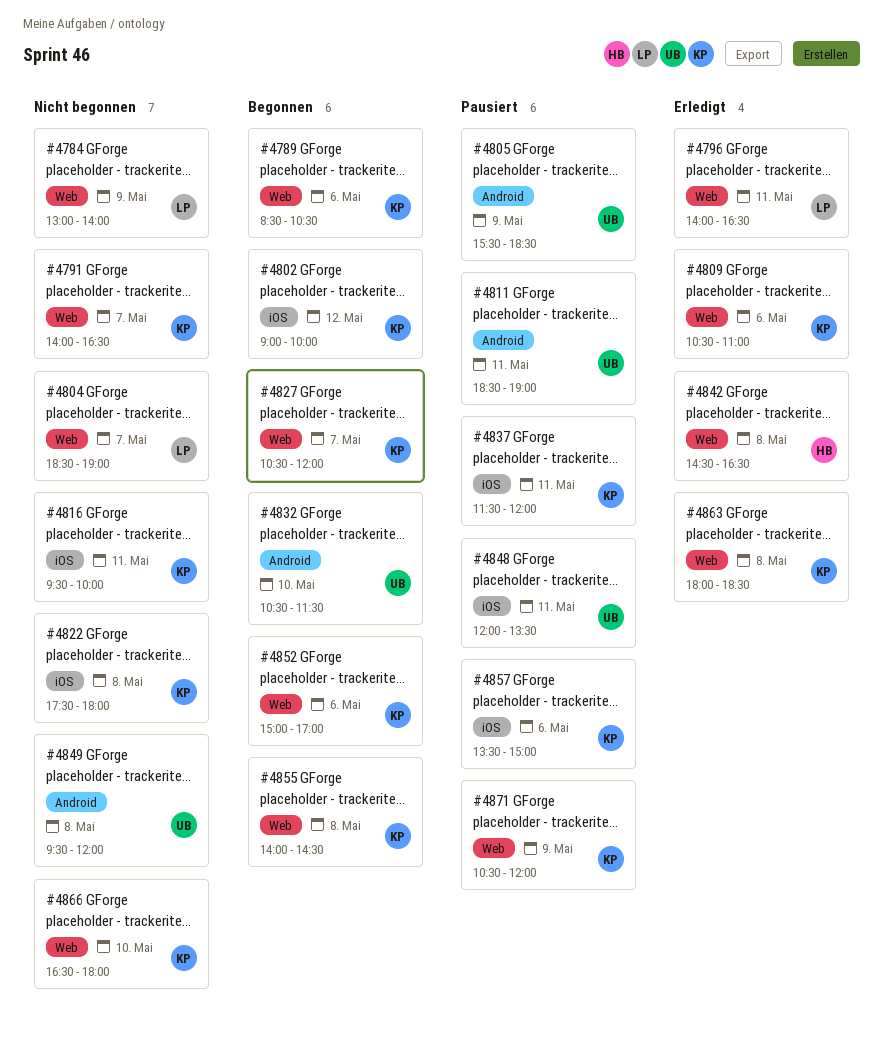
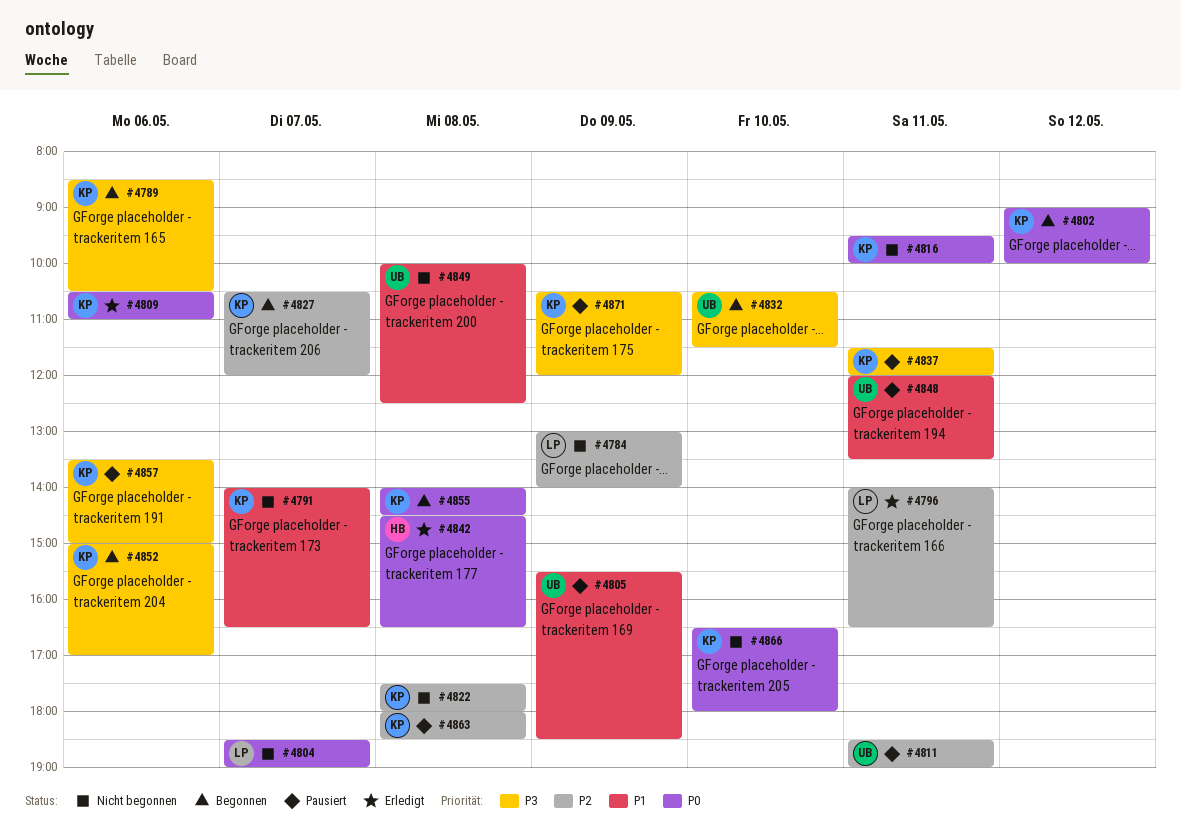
#4849, begins: 09:30 -> 10:00
#4849, ends: 12:00 -> 12:30
#4863, status: Erledigt -> Pausiert

